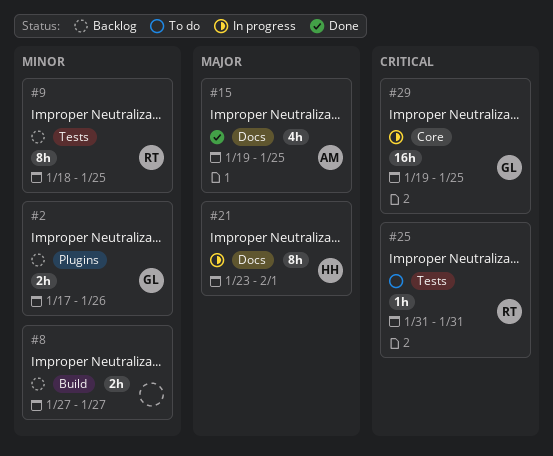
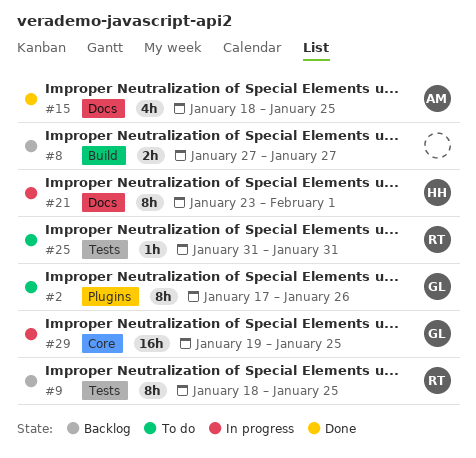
#2, status: Backlog -> To do
#2, estimate: 2h -> 8h
#15, start: Jan 19 -> Jan 18

